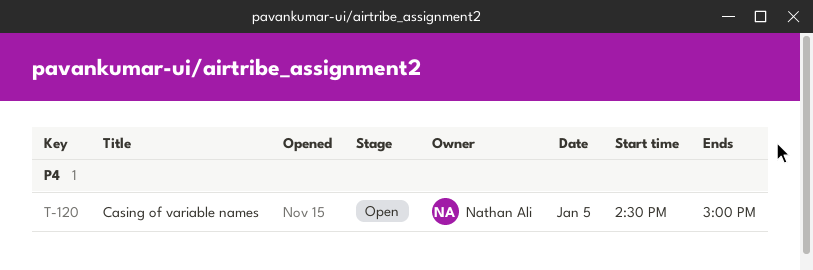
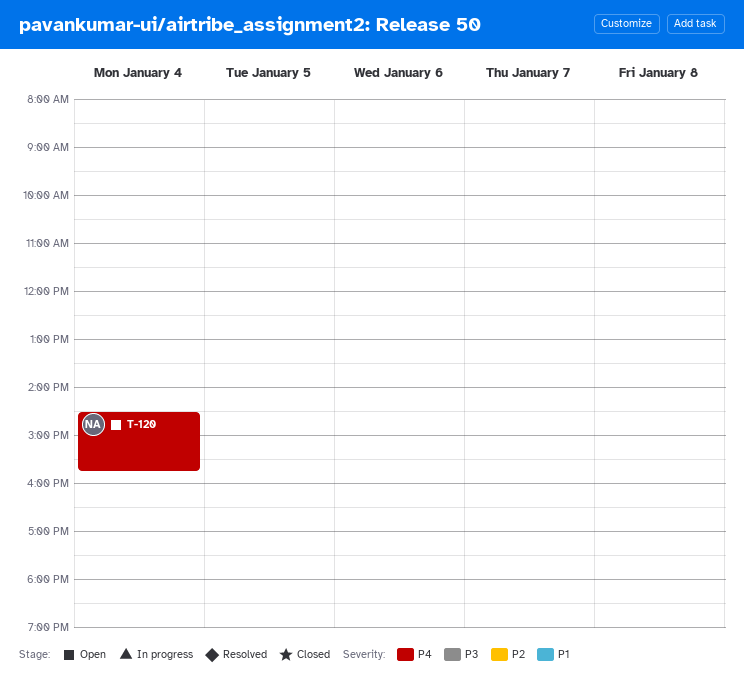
T-120, day: Jan 5 -> Jan 4
T-120, ends: 15:00 -> 15:45

